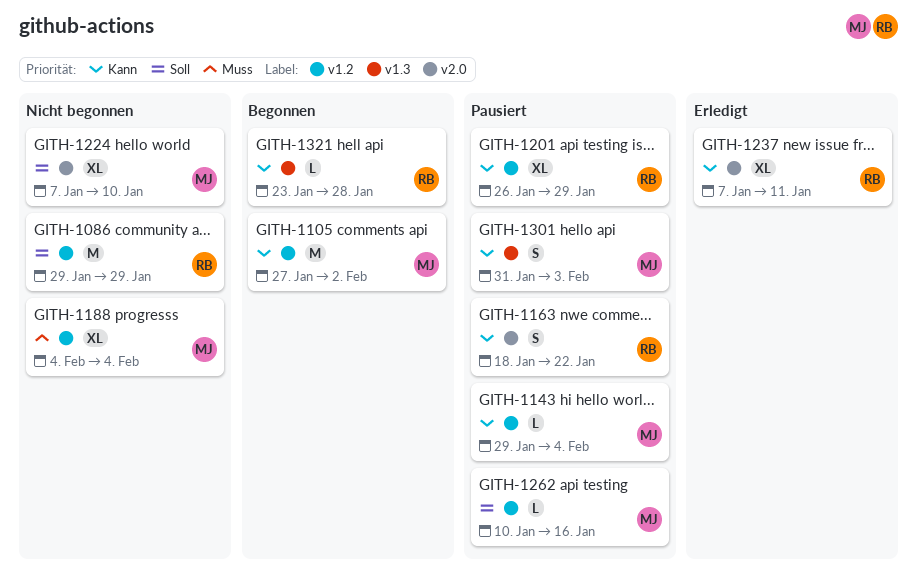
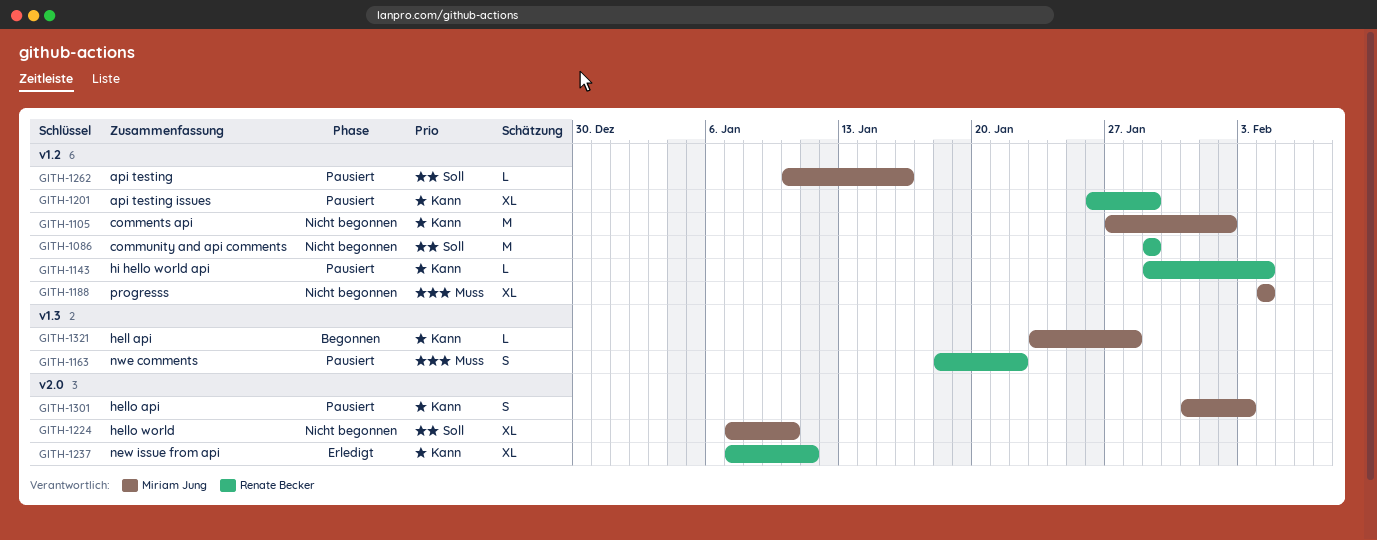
GITH-1105, status: Begonnen -> Nicht begonnen
GITH-1143, owner: Miriam Jung -> Renate Becker
GITH-1163, priority: Kann -> Muss
GITH-1163, label: v2.0 -> v1.3
GITH-1301, label: v1.3 -> v2.0
GITH-1321, owner: Renate Becker -> Miriam Jung

